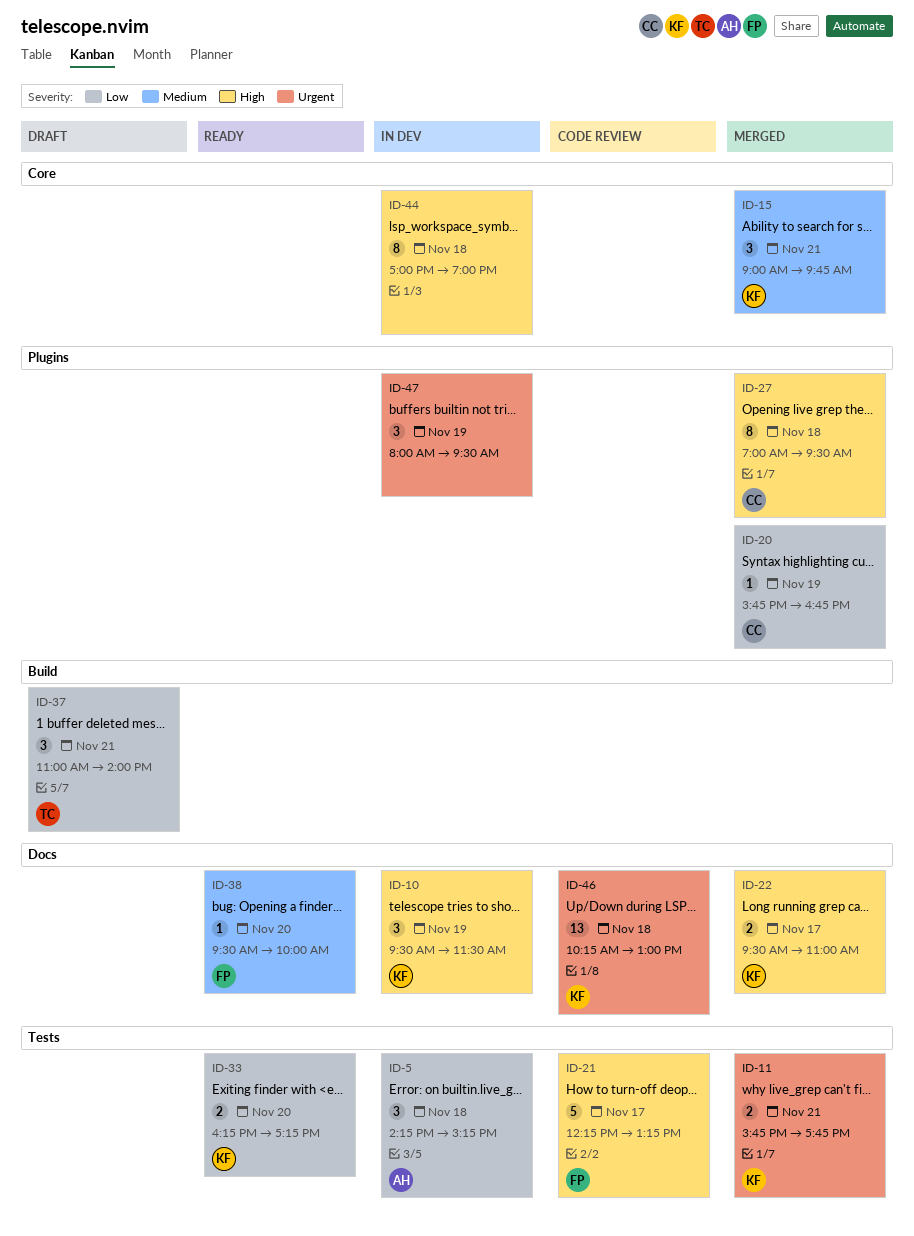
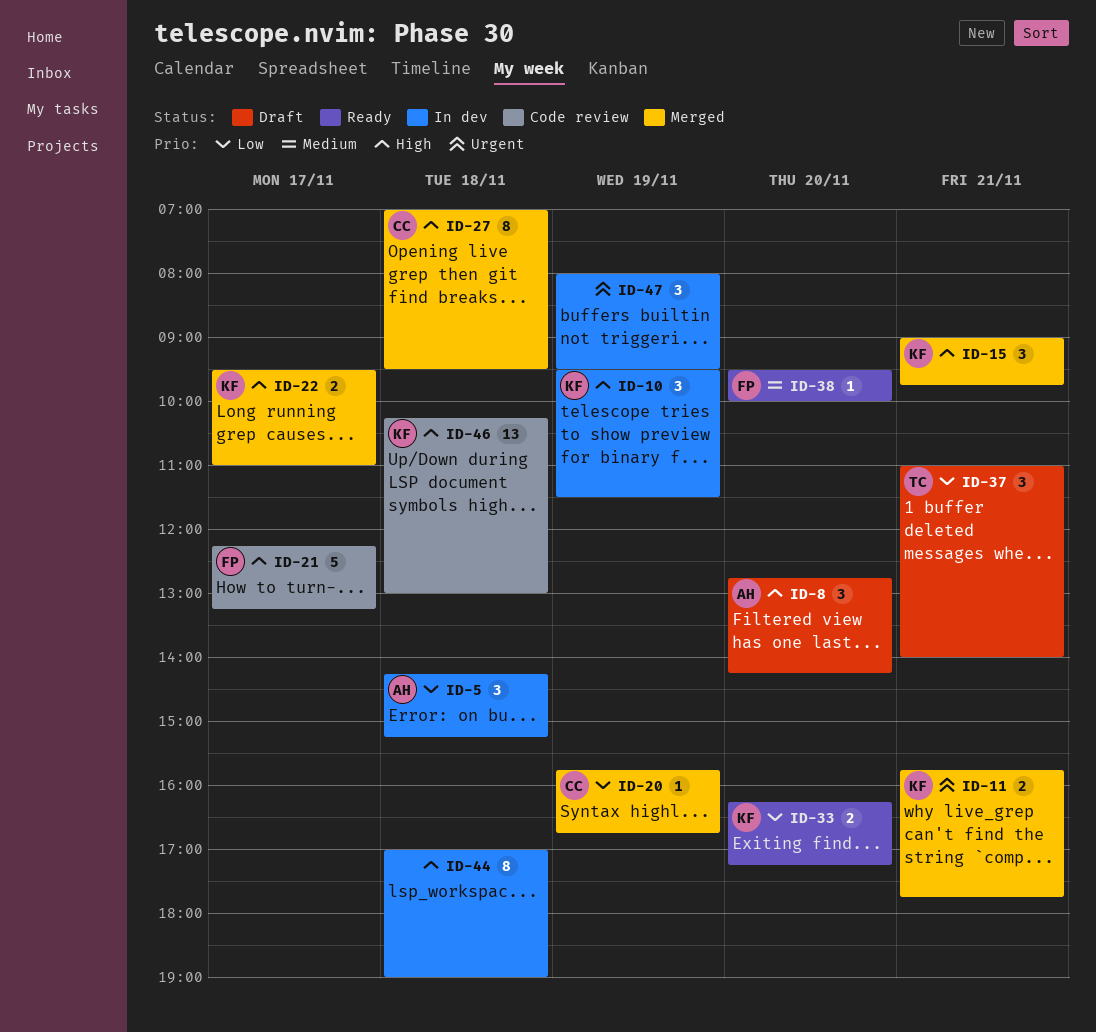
ID-8: none -> present
ID-15, priority: Medium -> High
ID-46, priority: Urgent -> High

